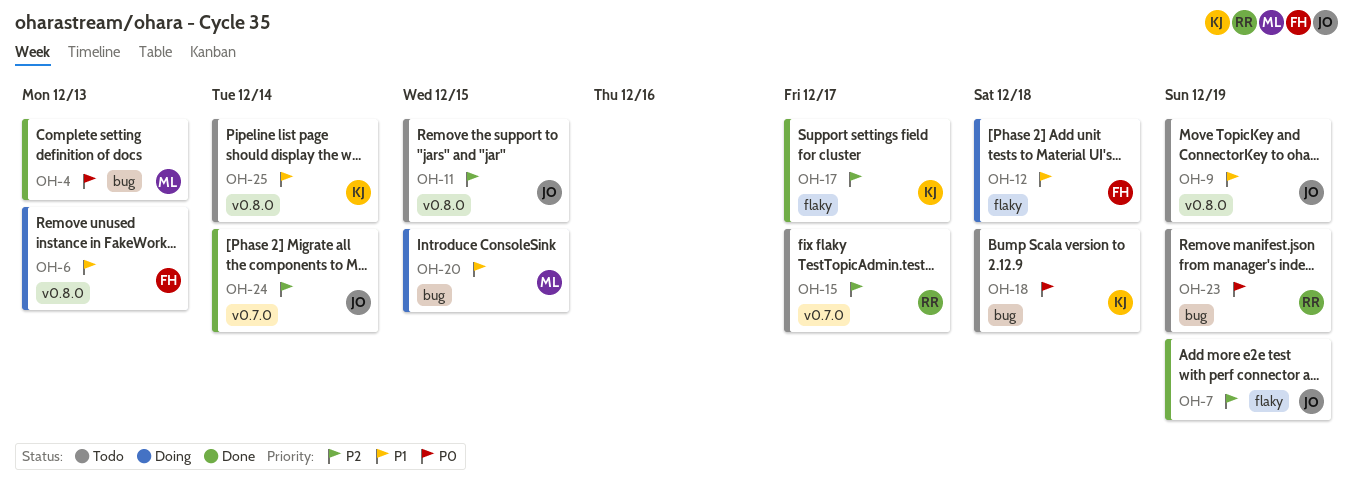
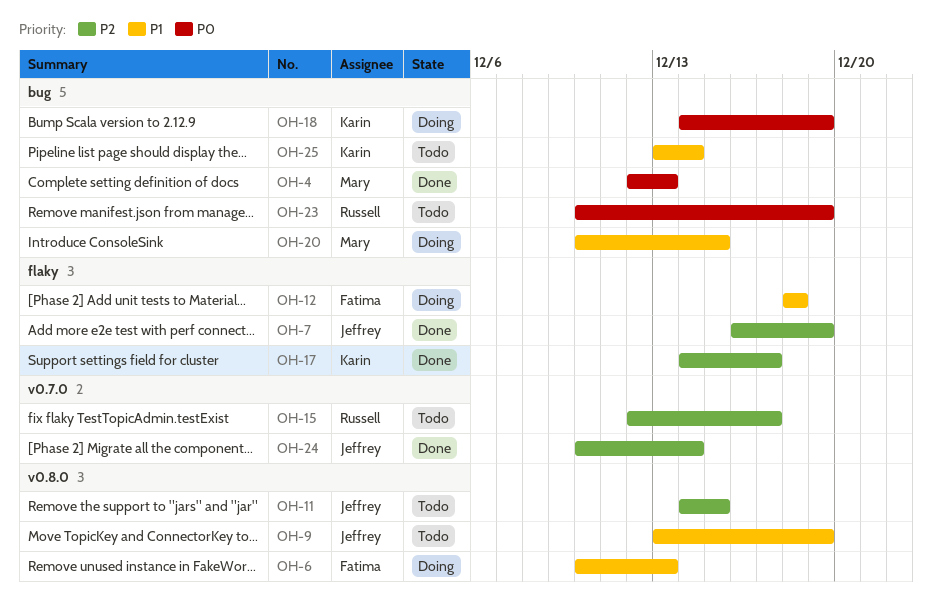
OH-18, status: Todo -> Doing
OH-18, due: Dec 18 -> Dec 19
OH-25, label: v0.8.0 -> bug

